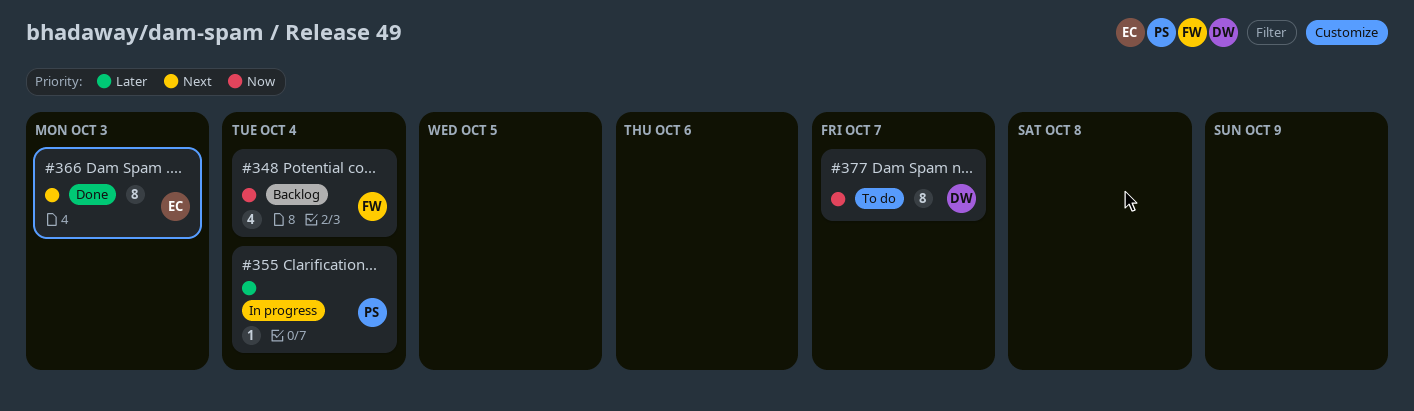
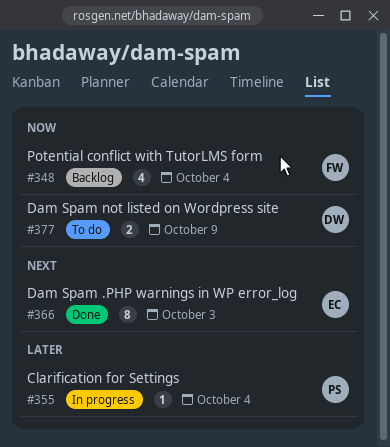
#377, estimate: 8 -> 2
#377, due: Oct 7 -> Oct 9

